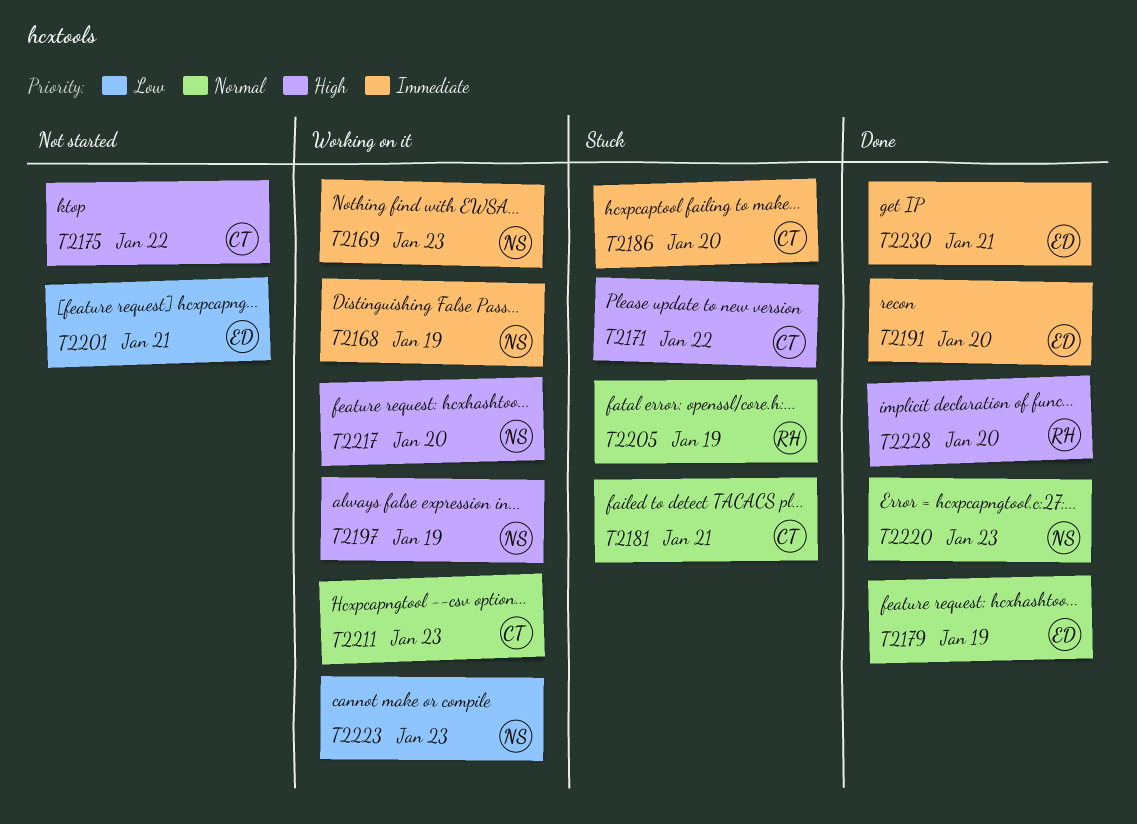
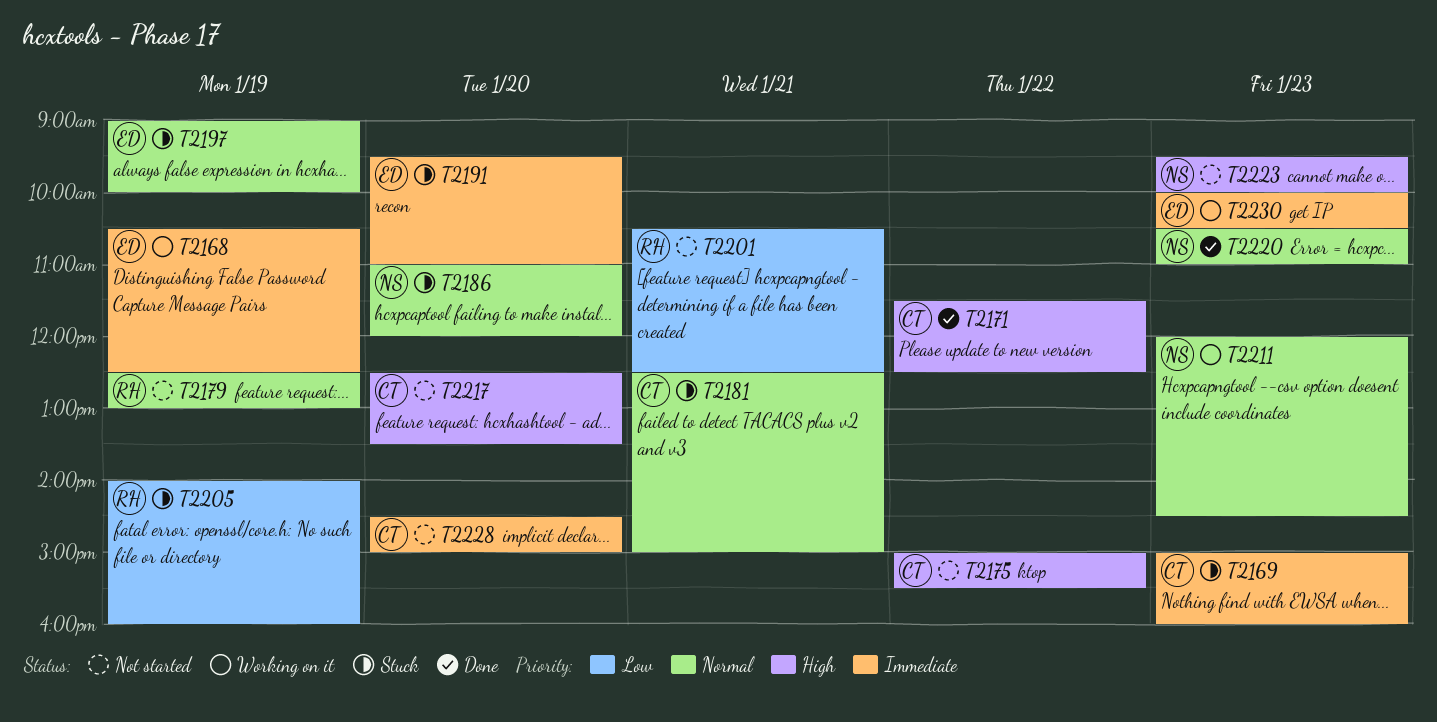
T2168, owner: NS -> ED
T2169, status: Working on it -> Stuck
T2169, owner: NS -> CT
T2171, status: Stuck -> Done
T2179, status: Done -> Not started
T2179, owner: ED -> RH
T2186, owner: CT -> NS
T2186, priority: Immediate -> Normal
T2191, status: Done -> Stuck
T2197, status: Working on it -> Stuck
T2197, owner: NS -> ED
T2197, priority: High -> Normal
T2201, owner: ED -> RH
T2205, priority: Normal -> Low
T2211, owner: CT -> NS
T2217, status: Working on it -> Not started
T2217, owner: NS -> CT
T2223, status: Working on it -> Not started
T2223, priority: Low -> High
T2228, status: Done -> Not started
T2228, owner: RH -> CT
T2228, priority: High -> Immediate
T2230, status: Done -> Working on it
T2230, day: Jan 21 -> Jan 23

